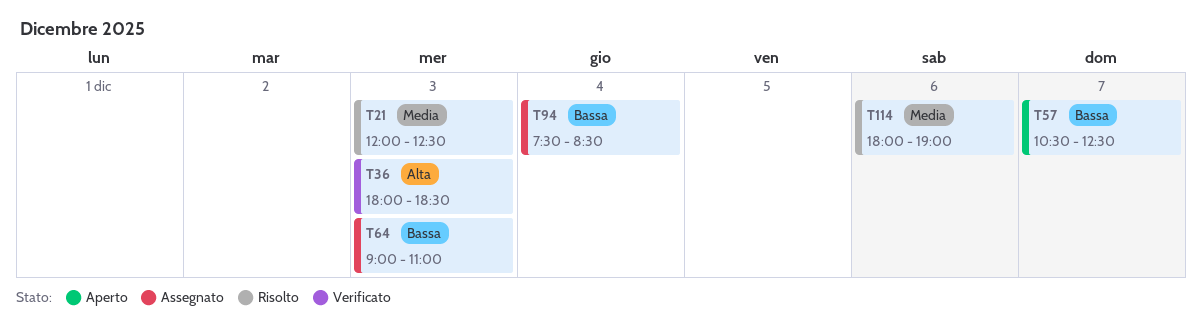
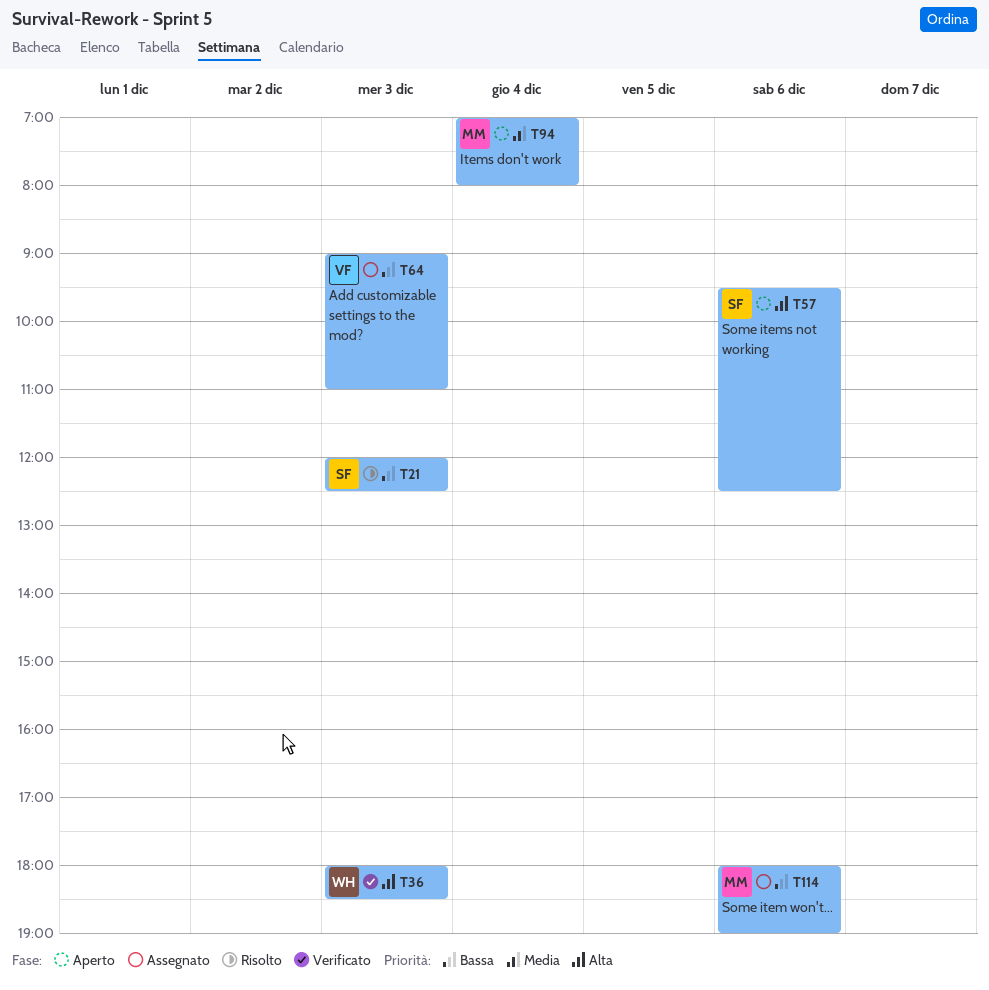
T21, priority: Media -> Bassa
T57, priority: Bassa -> Alta
T57, day: Dec 7 -> Dec 6
T57, begins: 10:30 -> 09:30
T94, status: Assegnato -> Aperto
T94, priority: Bassa -> Media
T94, begins: 07:30 -> 07:00
T94, ends: 08:30 -> 08:00
T114, status: Risolto -> Assegnato
T114, priority: Media -> Bassa

